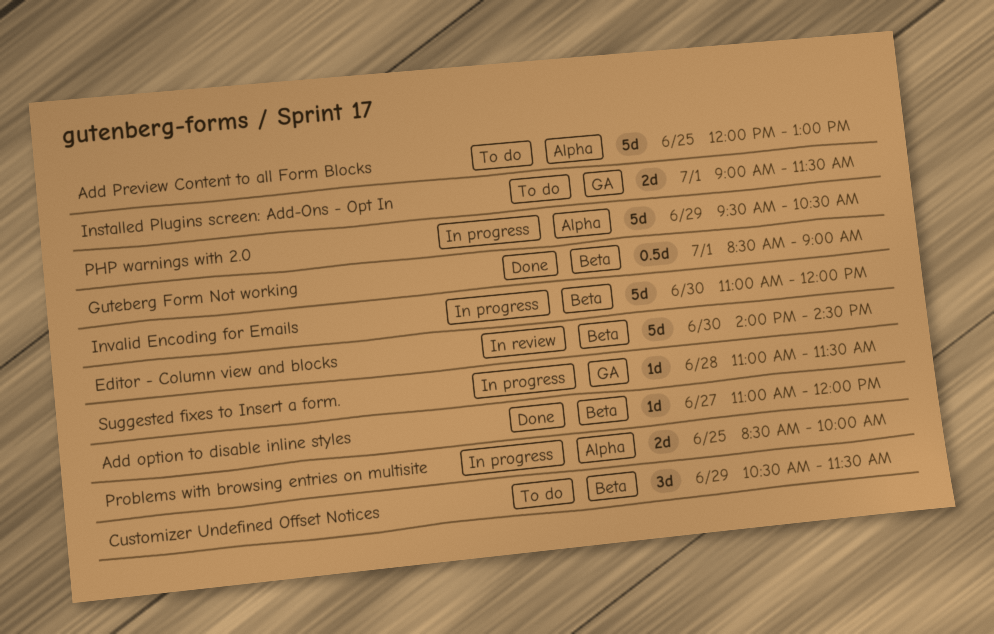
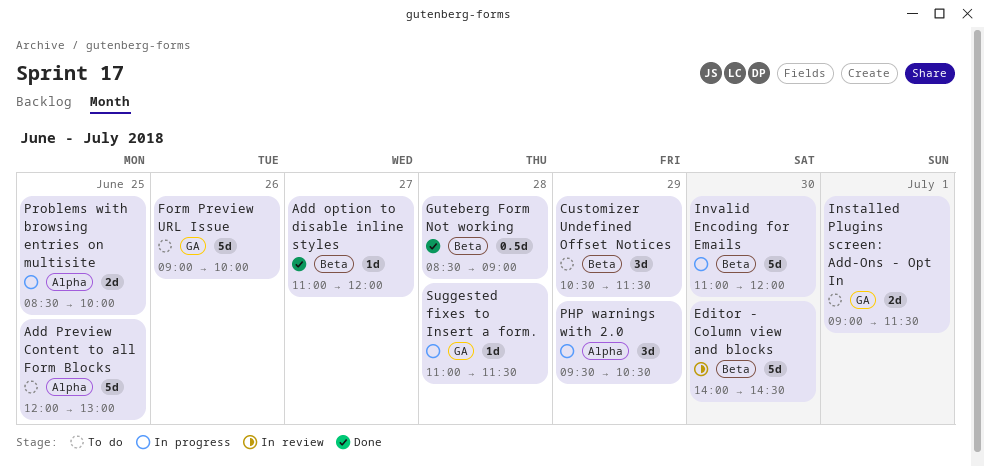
Form Preview URL Issue: none -> present
Guteberg Form Not working, day: Jul 1 -> Jun 28
PHP warnings with 2.0, estimate: 5d -> 3d

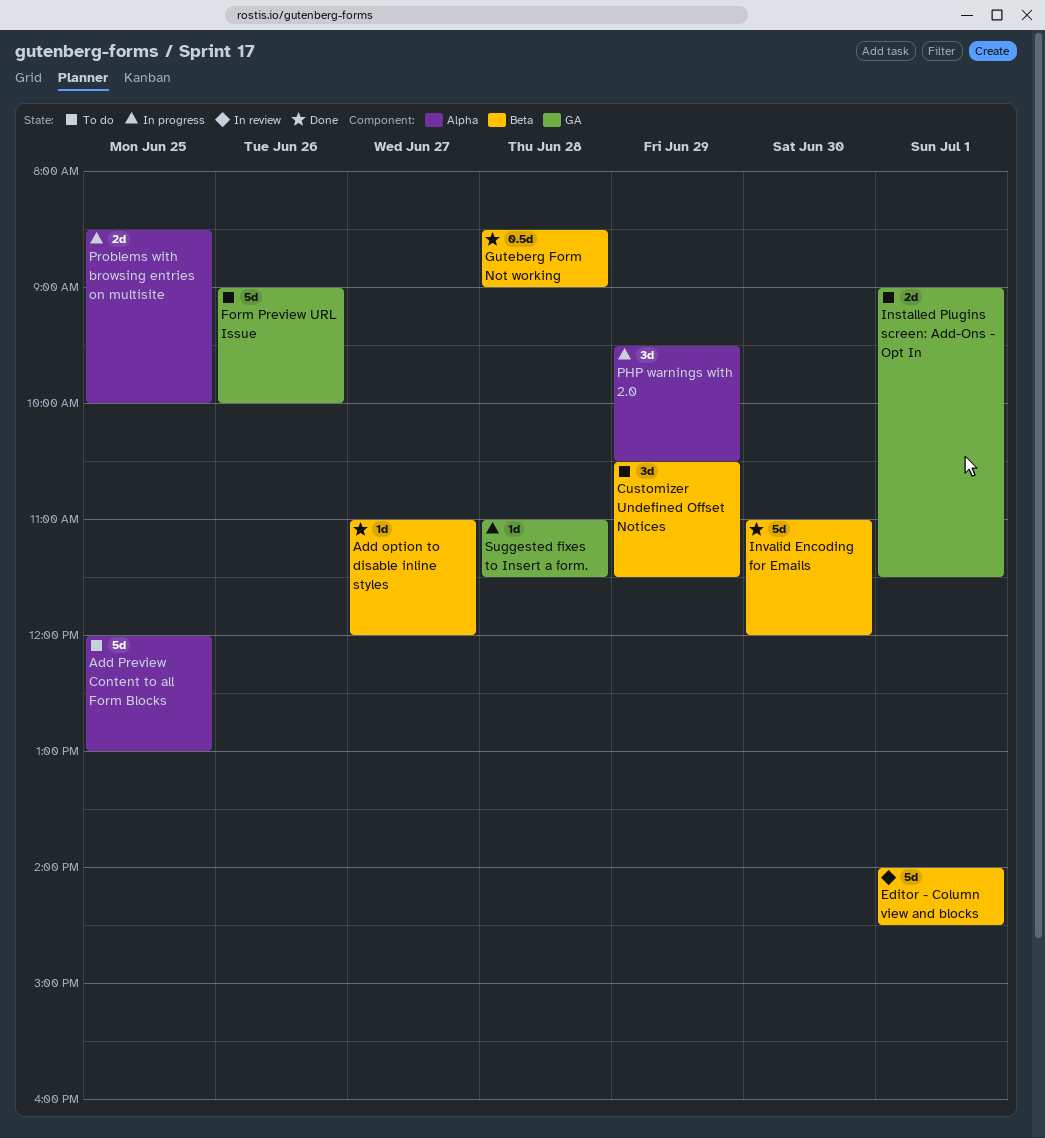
Editor - Column view and blocks, day: Jun 30 -> Jul 1
Invalid Encoding for Emails, status: In progress -> Done

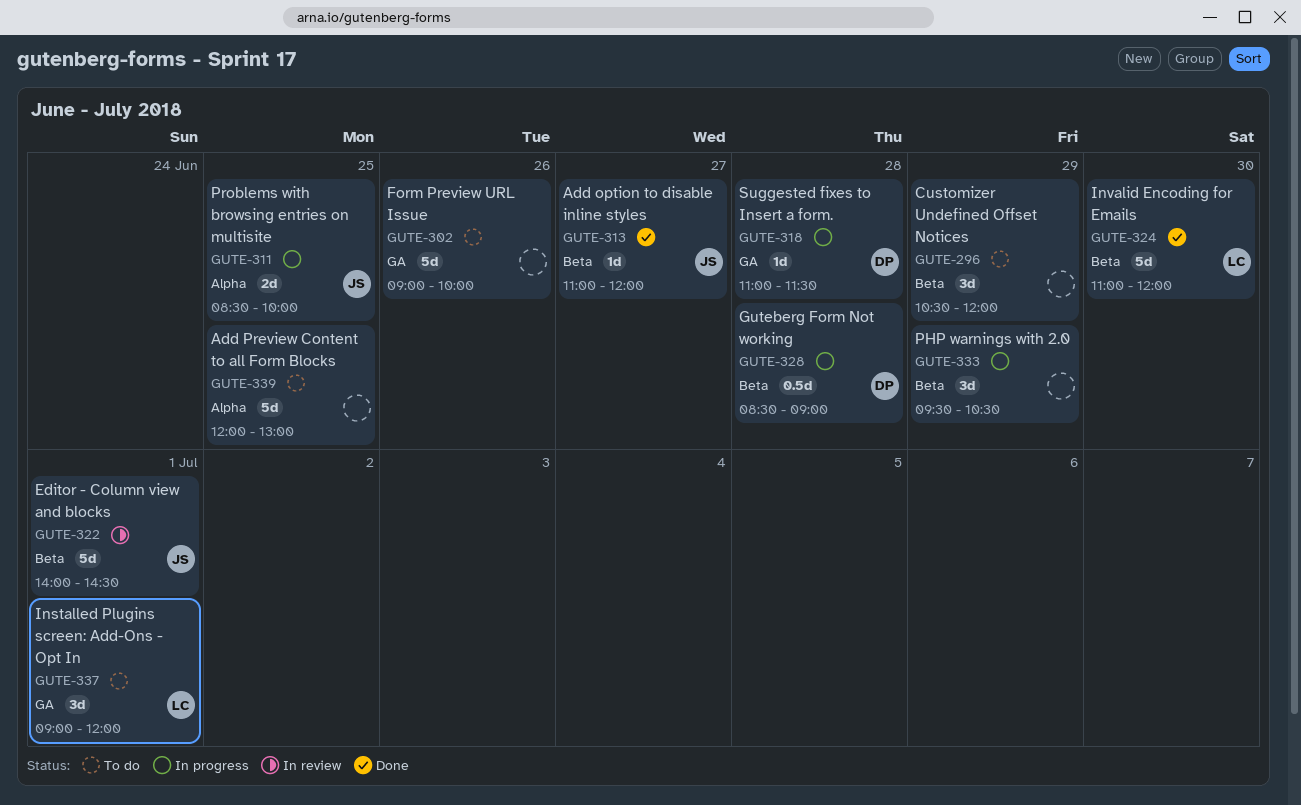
Customizer Undefined Offset Notices, ends: 11:30 -> 12:00
Guteberg Form Not working, status: Done -> In progress
Installed Plugins screen: Add-Ons - Opt In, estimate: 2d -> 3d
Installed Plugins screen: Add-Ons - Opt In, ends: 11:30 -> 12:00
PHP warnings with 2.0, label: Alpha -> Beta

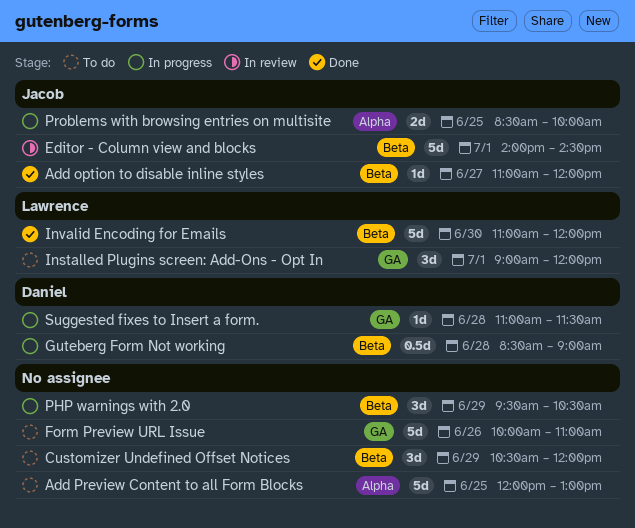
Form Preview URL Issue, begins: 09:00 -> 10:00
Form Preview URL Issue, ends: 10:00 -> 11:00

